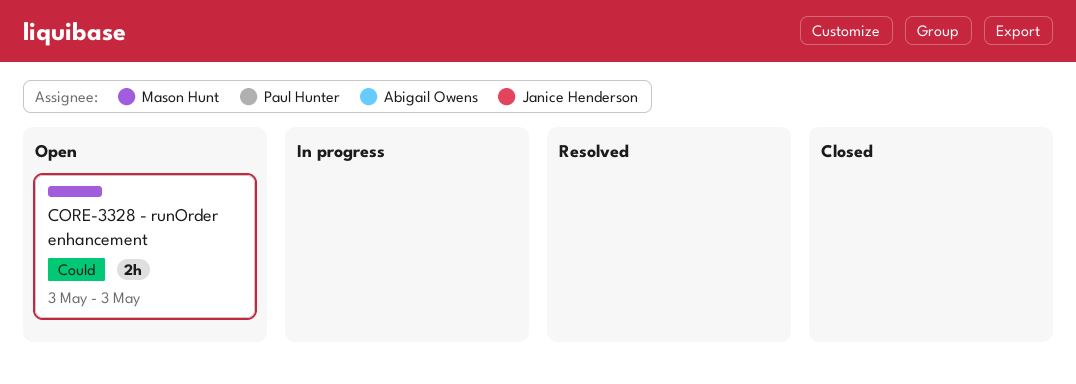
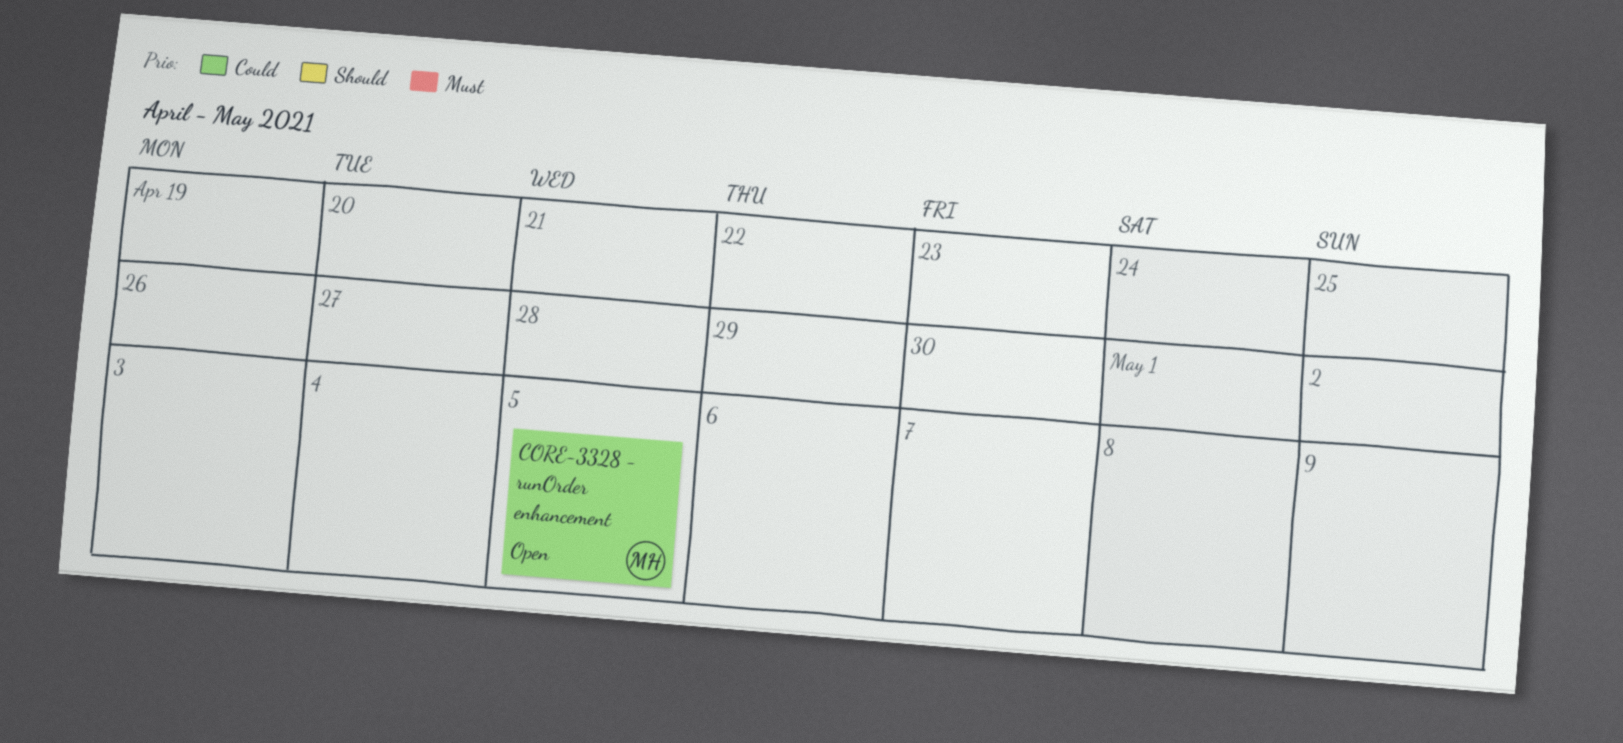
CORE-3328 - runOrder enhancement, due: May 3 -> May 5

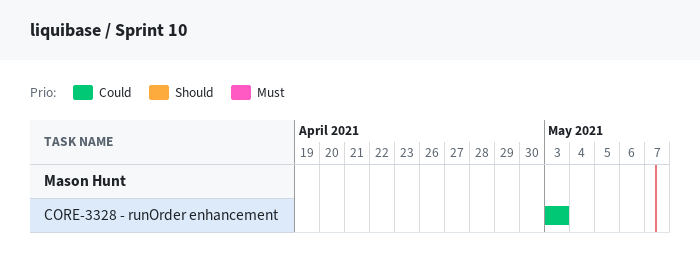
CORE-3328 - runOrder enhancement, due: May 5 -> May 3

